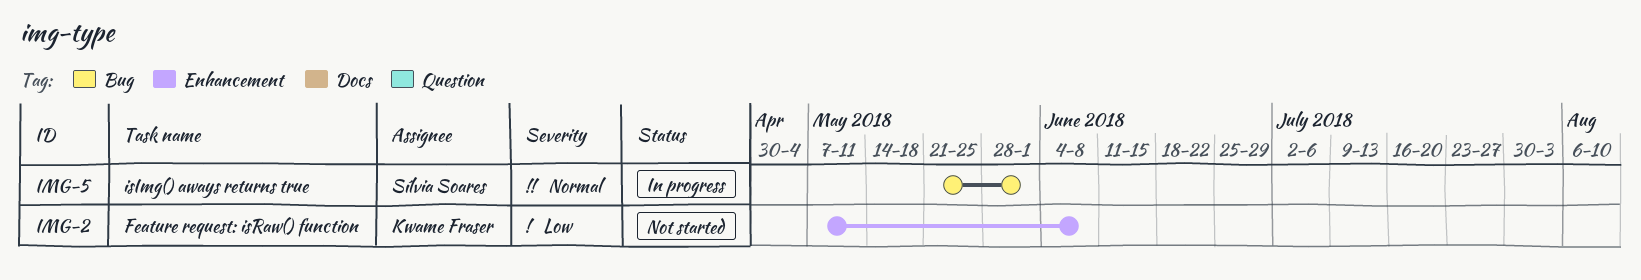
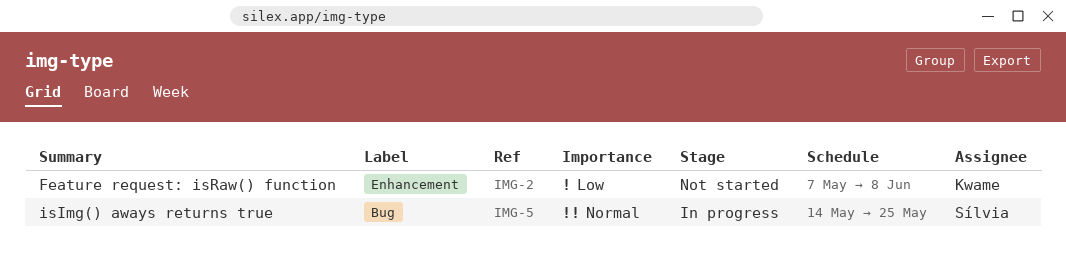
IMG-5, start: May 21 -> May 14
IMG-5, due: Jun 1 -> May 25

